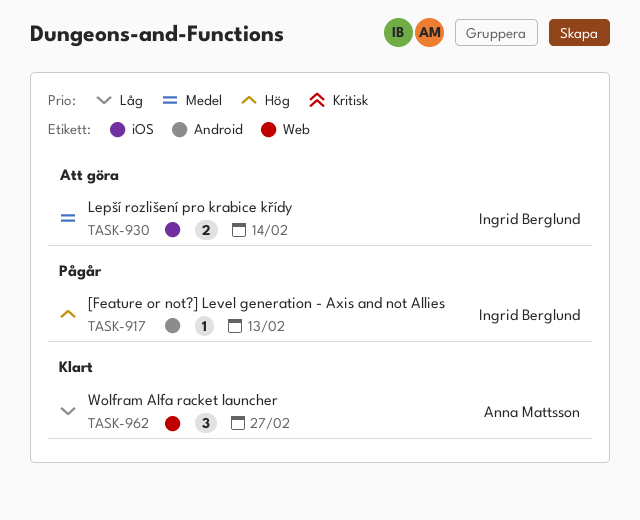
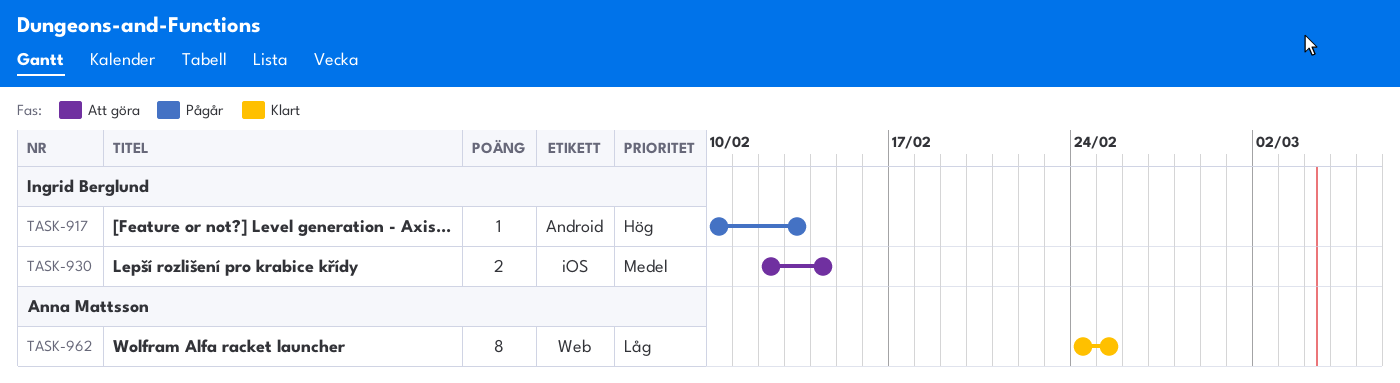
TASK-962, estimate: 3 -> 8
TASK-962, due: Feb 27 -> Feb 25

